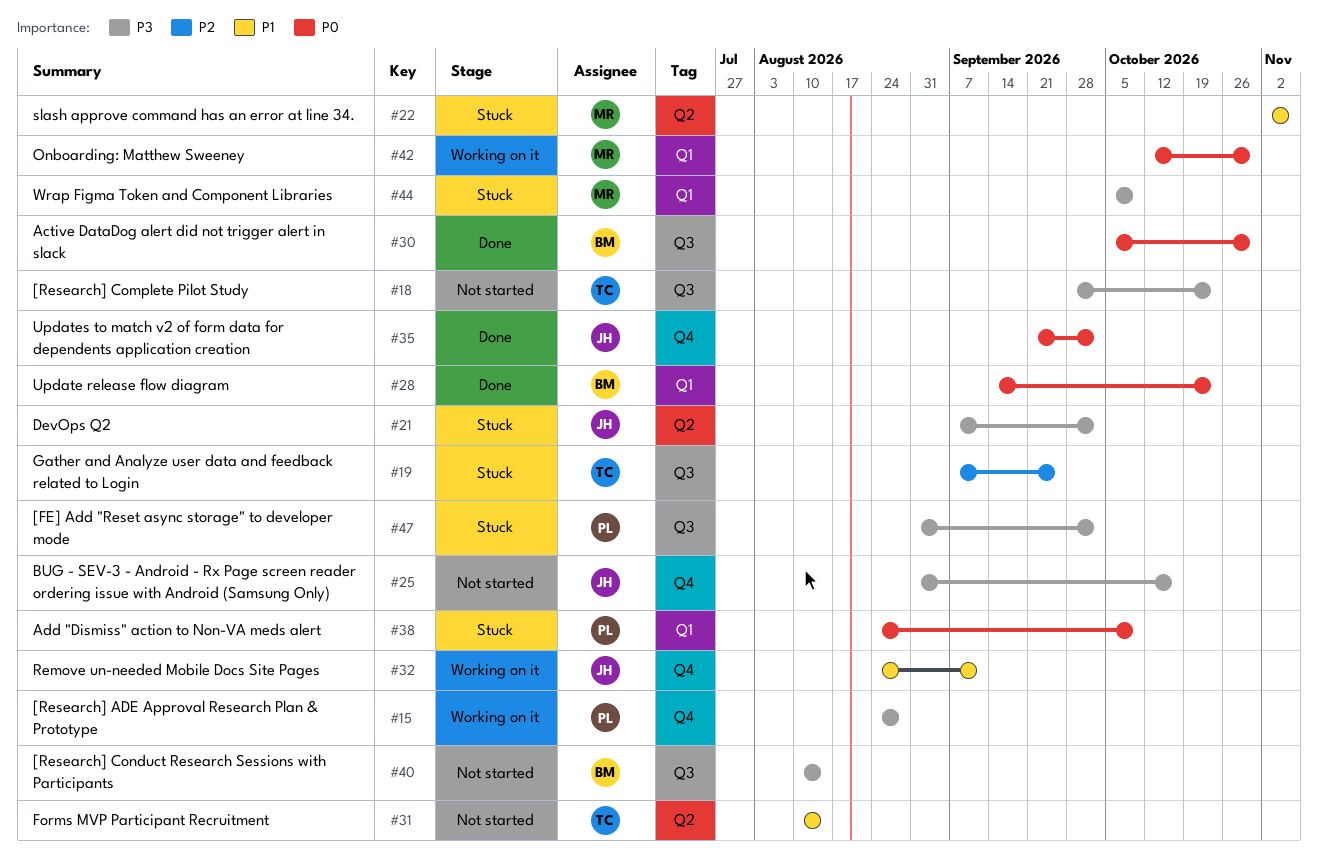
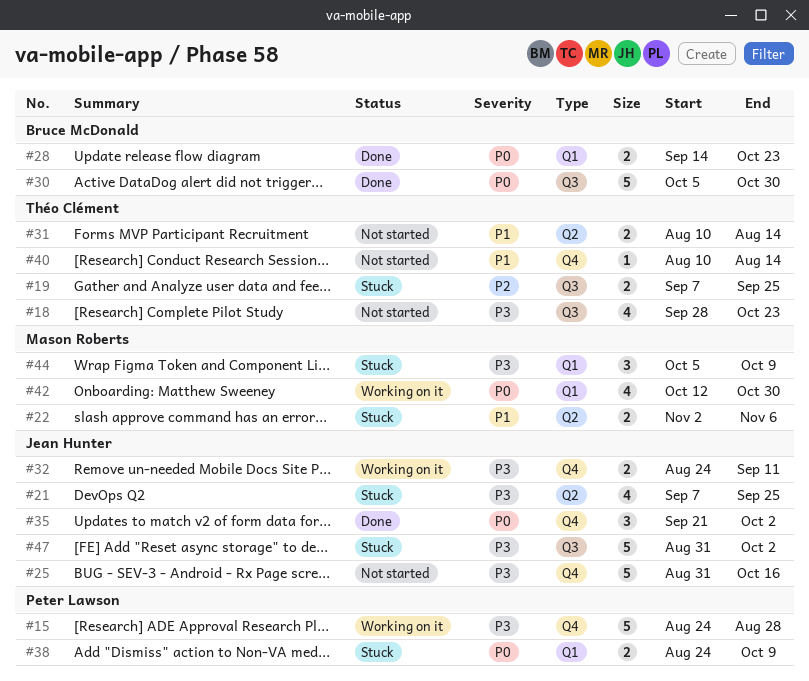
#21, due: Oct 2 -> Sep 25
#32, priority: P1 -> P3
#40, owner: Bruce McDonald -> Théo Clément
#40, priority: P3 -> P1
#40, label: Q3 -> Q4
#47, owner: Peter Lawson -> Jean Hunter

